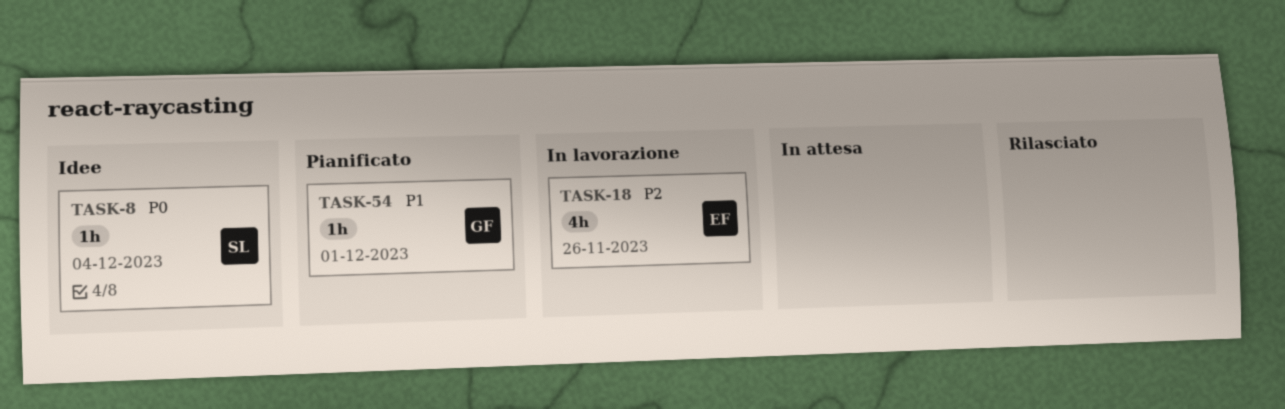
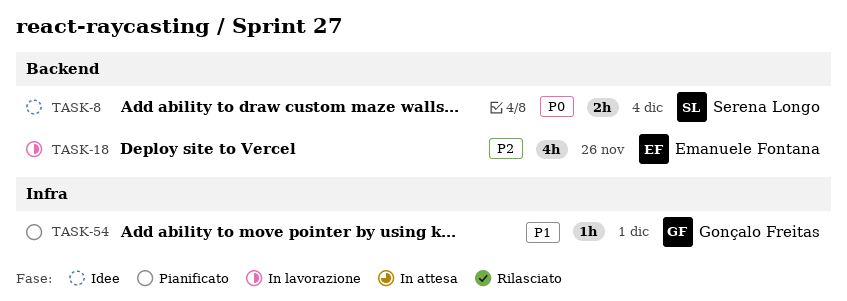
TASK-8, estimate: 1h -> 2h

